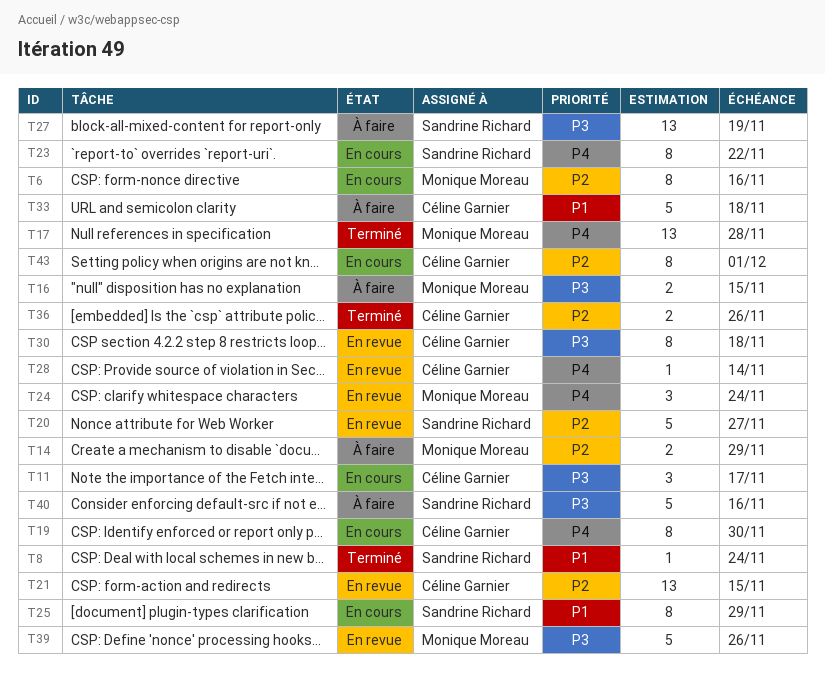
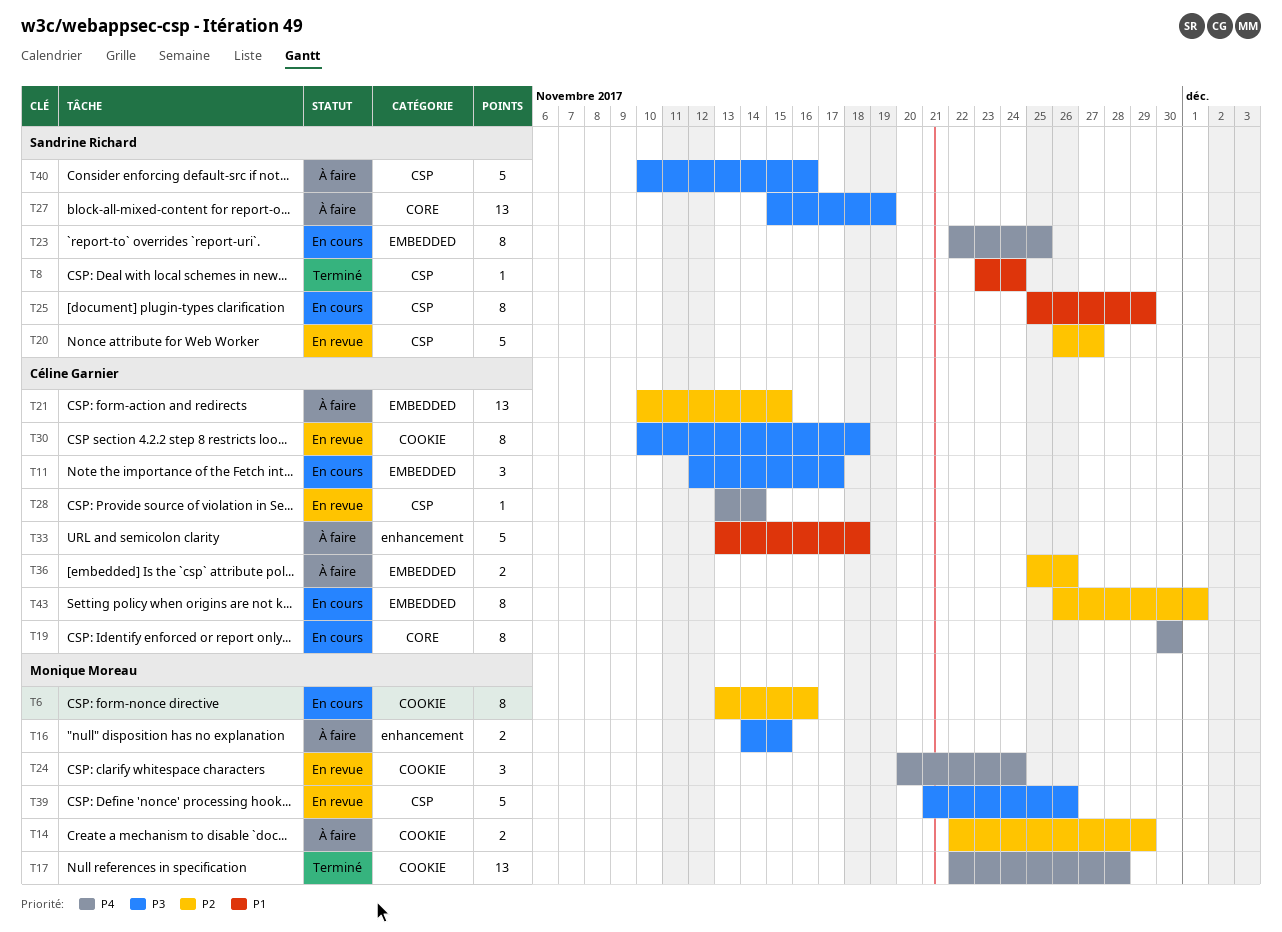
T21, status: En revue -> À faire
T23, due: Nov 22 -> Nov 25
T36, status: Terminé -> À faire

